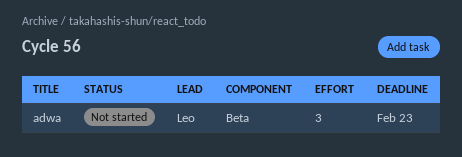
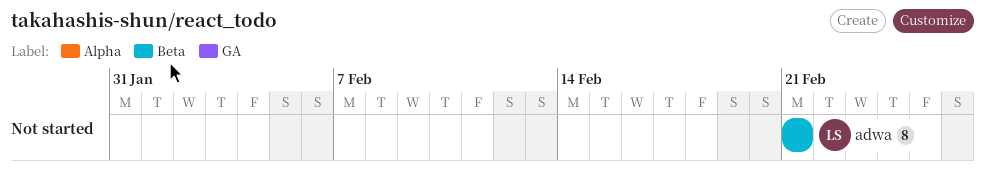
adwa, estimate: 3 -> 8
adwa, due: Feb 23 -> Feb 21

